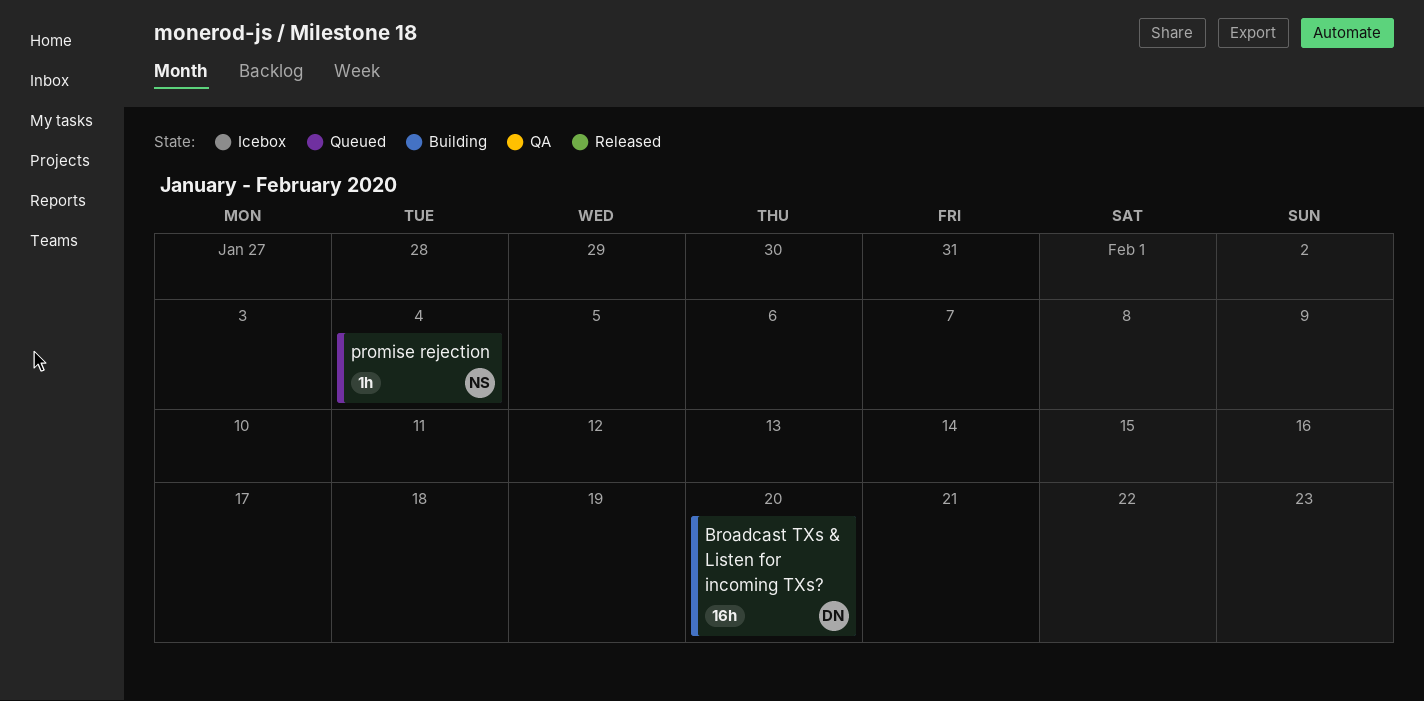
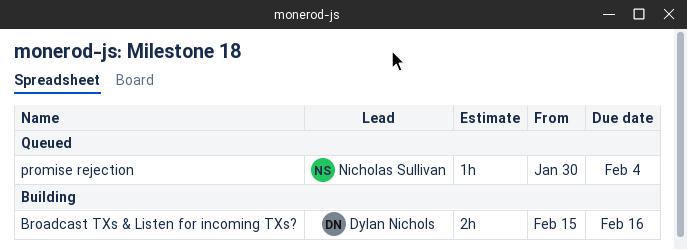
Broadcast TXs & Listen for incoming TXs?, estimate: 16h -> 2h
Broadcast TXs & Listen for incoming TXs?, due: Feb 20 -> Feb 16

